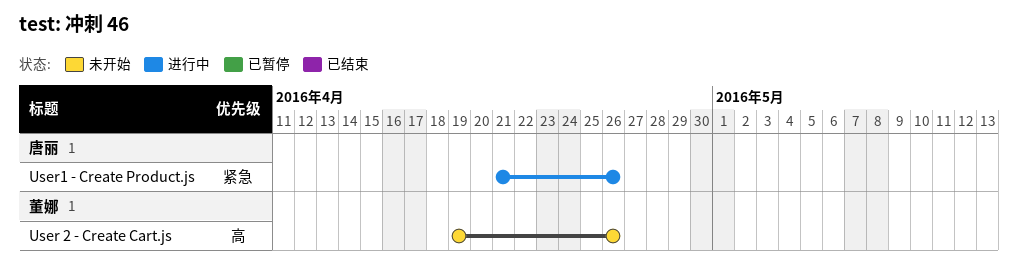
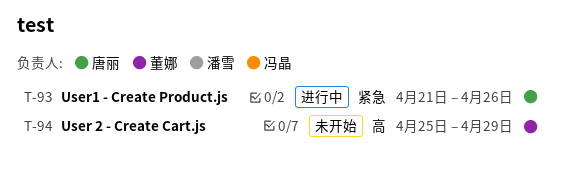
User 2 - Create Cart.js, start: Apr 19 -> Apr 25
User 2 - Create Cart.js, due: Apr 26 -> Apr 29

